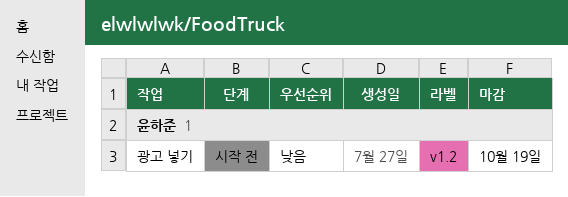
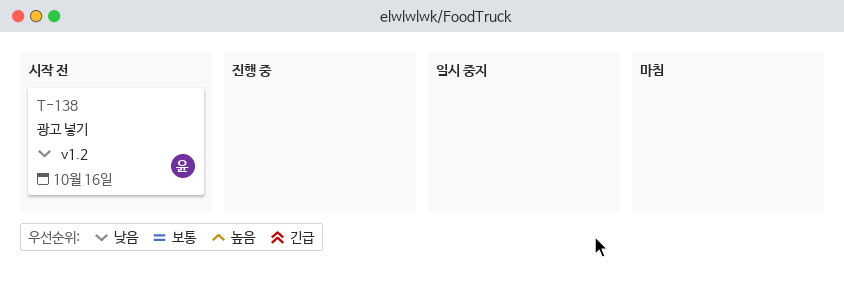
광고 넣기, due: Oct 19 -> Oct 16

